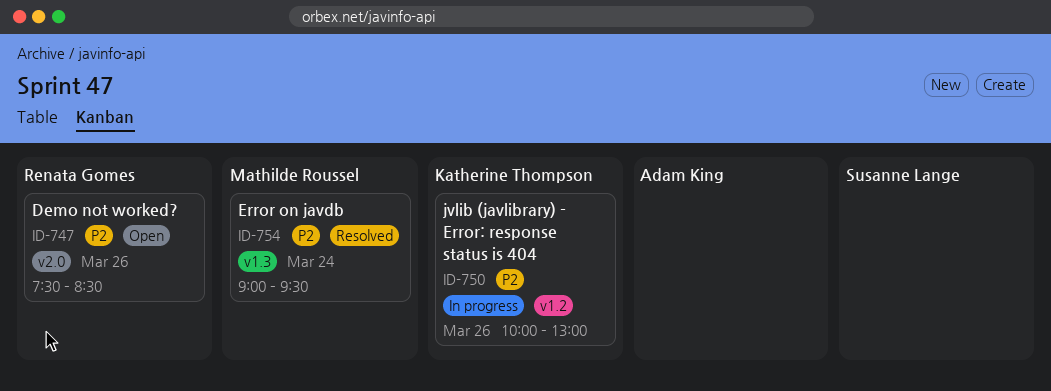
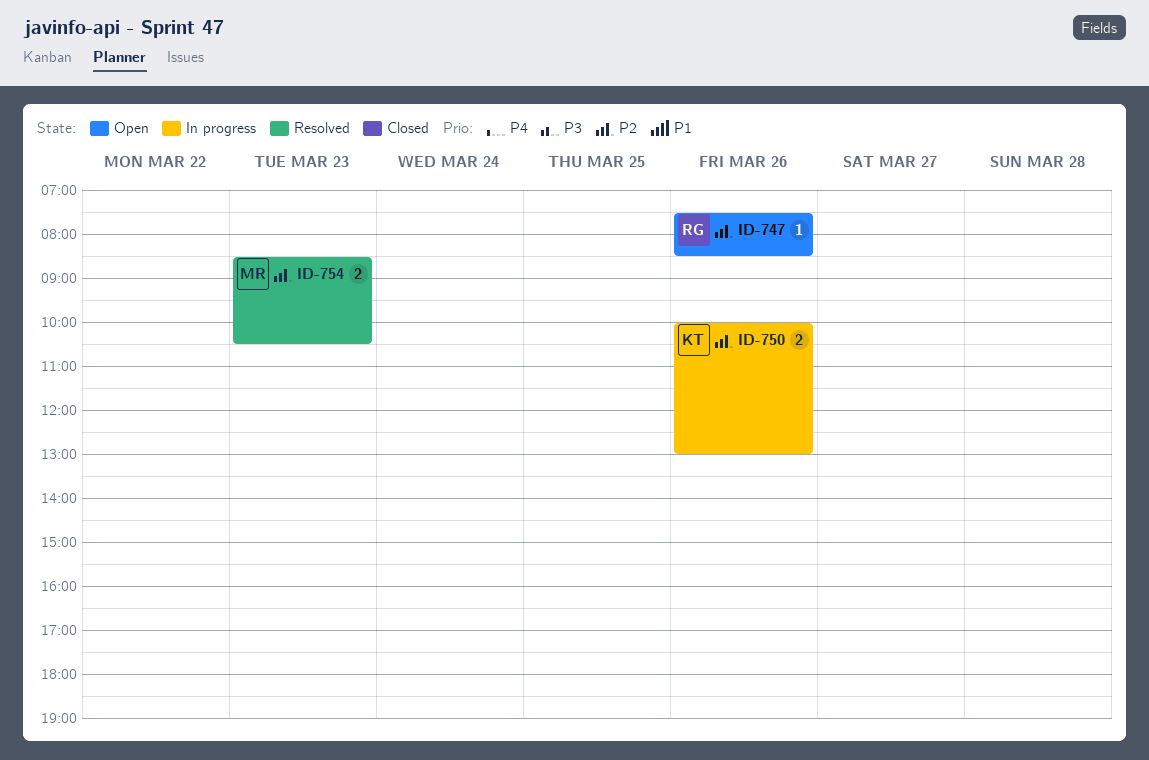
ID-754, day: Mar 24 -> Mar 23
ID-754, begins: 09:00 -> 08:30
ID-754, ends: 09:30 -> 10:30

